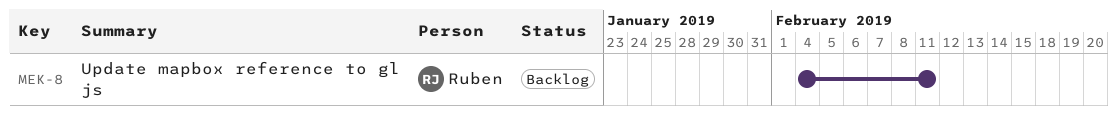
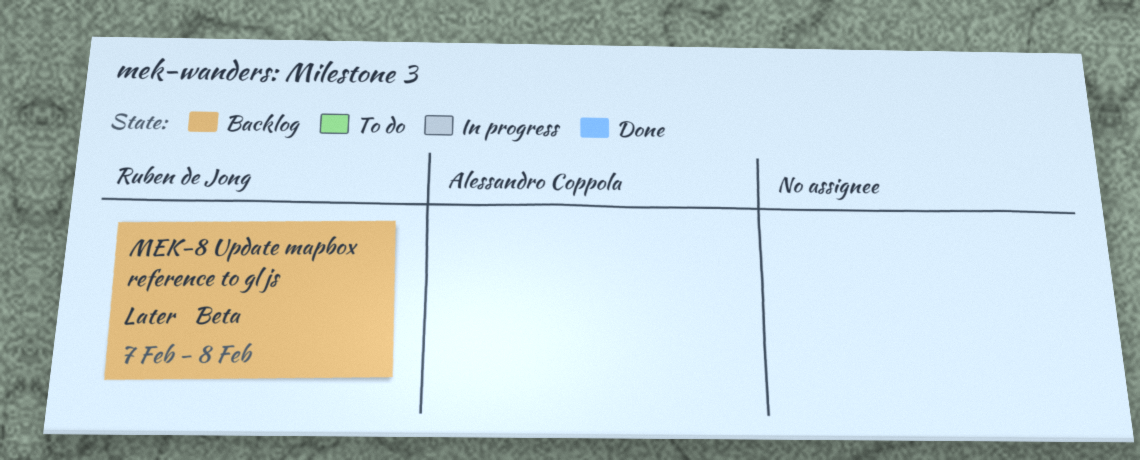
MEK-8, start: Feb 4 -> Feb 7
MEK-8, due: Feb 11 -> Feb 8

